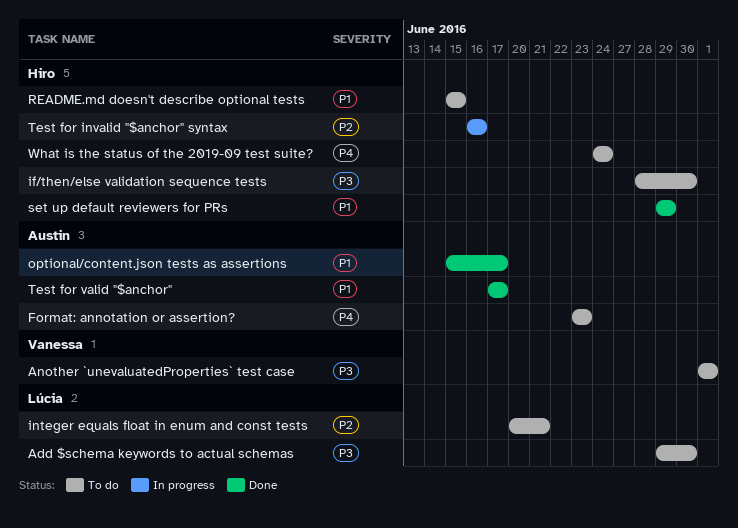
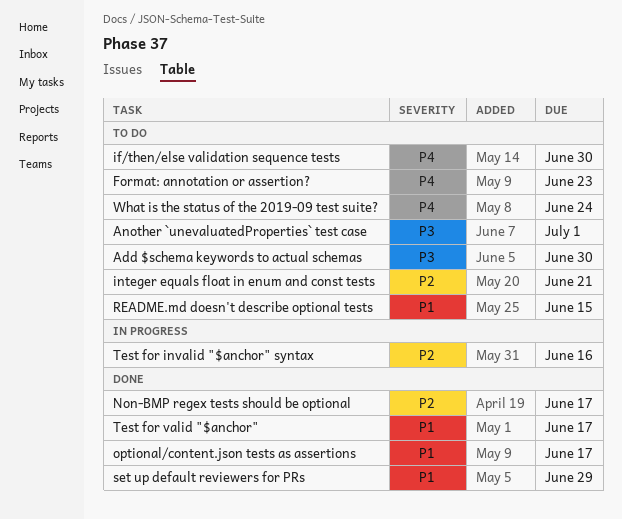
if/then/else validation sequence tests, priority: P3 -> P4
Non-BMP regex tests should be optional: none -> present

